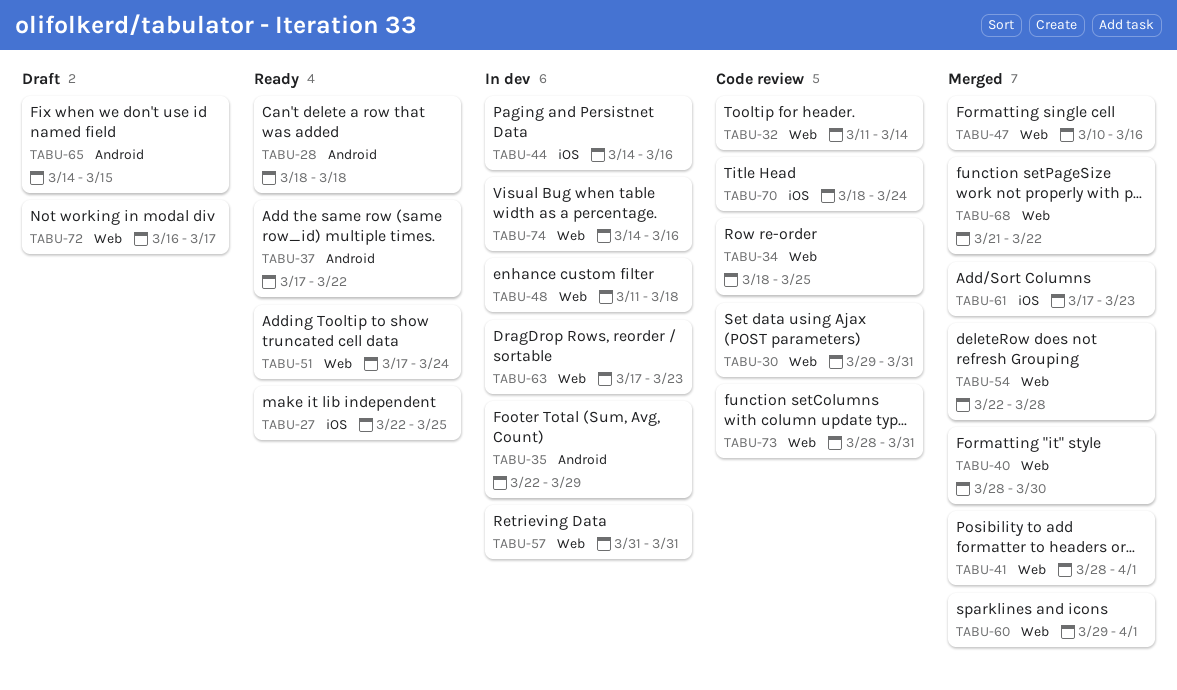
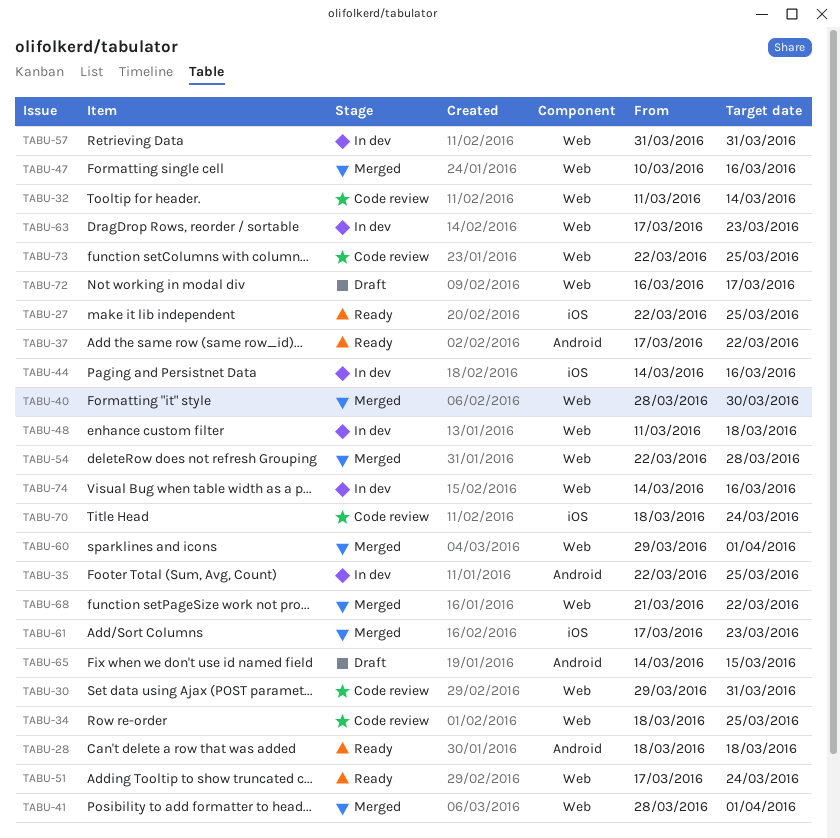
TABU-35, due: Mar 29 -> Mar 25
TABU-73, start: Mar 28 -> Mar 22
TABU-73, due: Mar 31 -> Mar 25

